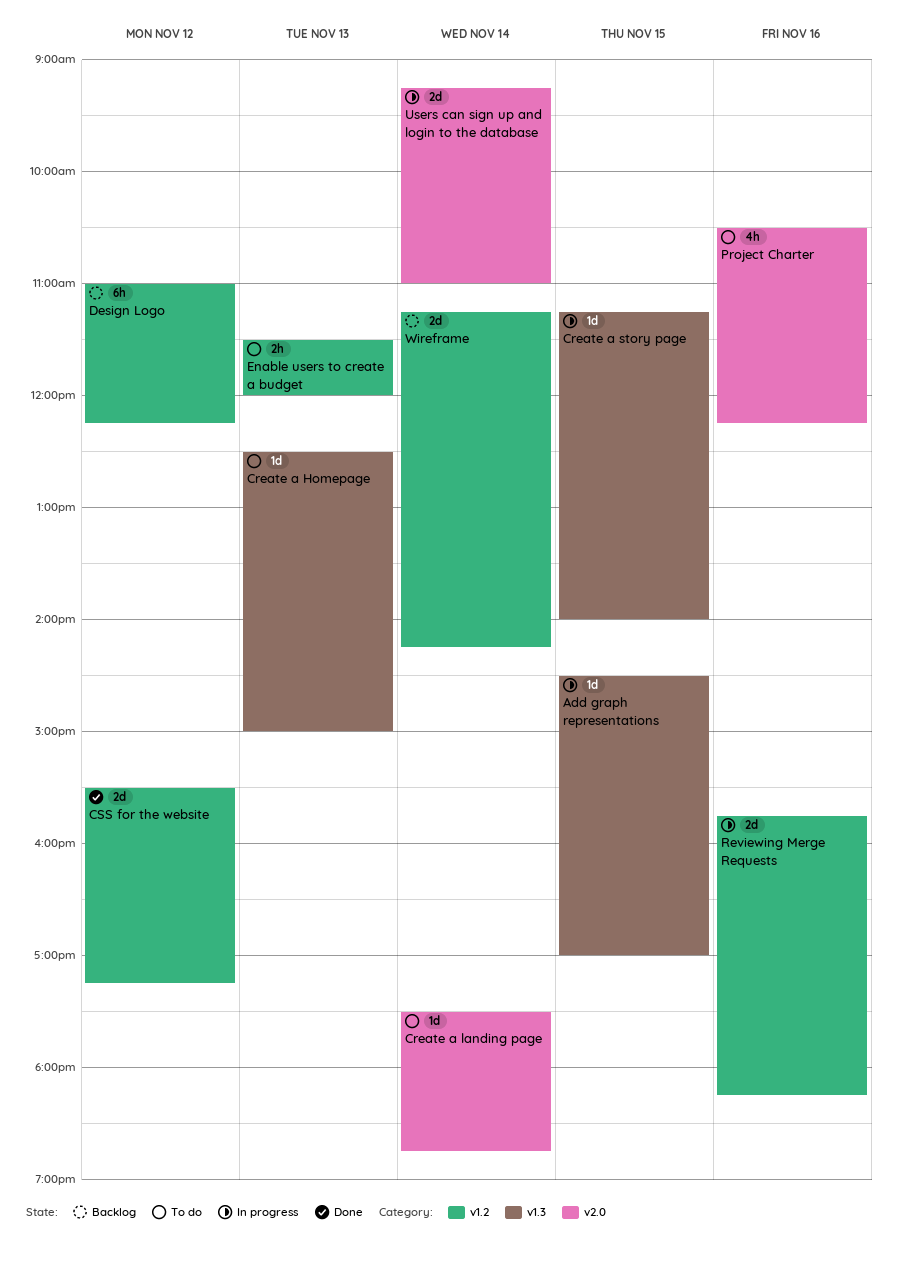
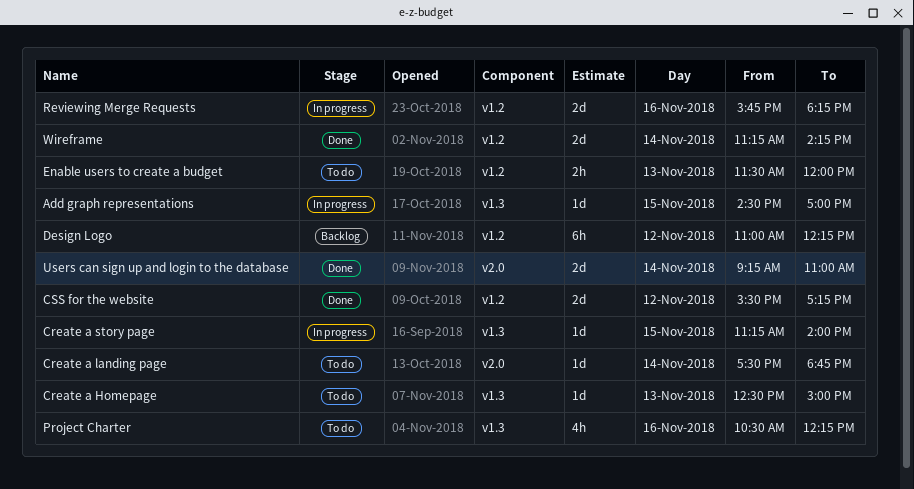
Project Charter, label: v2.0 -> v1.3
Users can sign up and login to the database, status: In progress -> Done
Wireframe, status: Backlog -> Done

